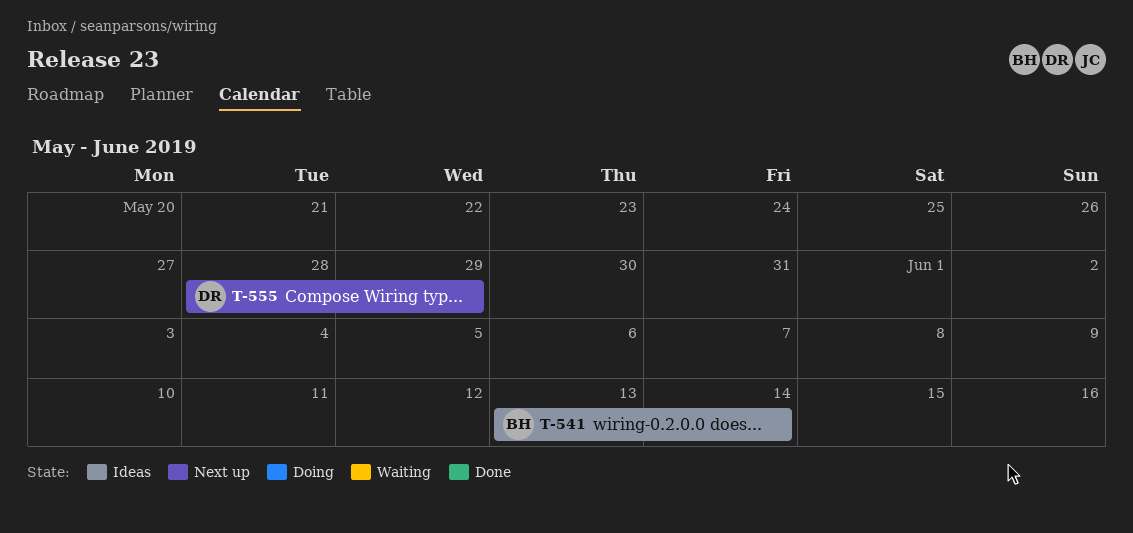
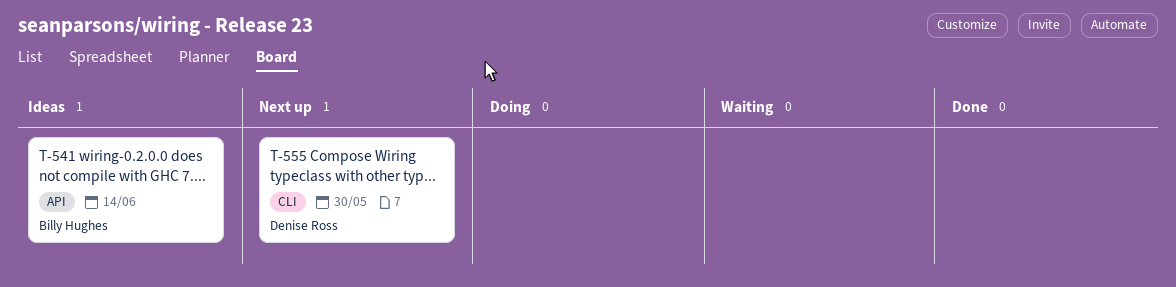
T-555, due: May 29 -> May 30

